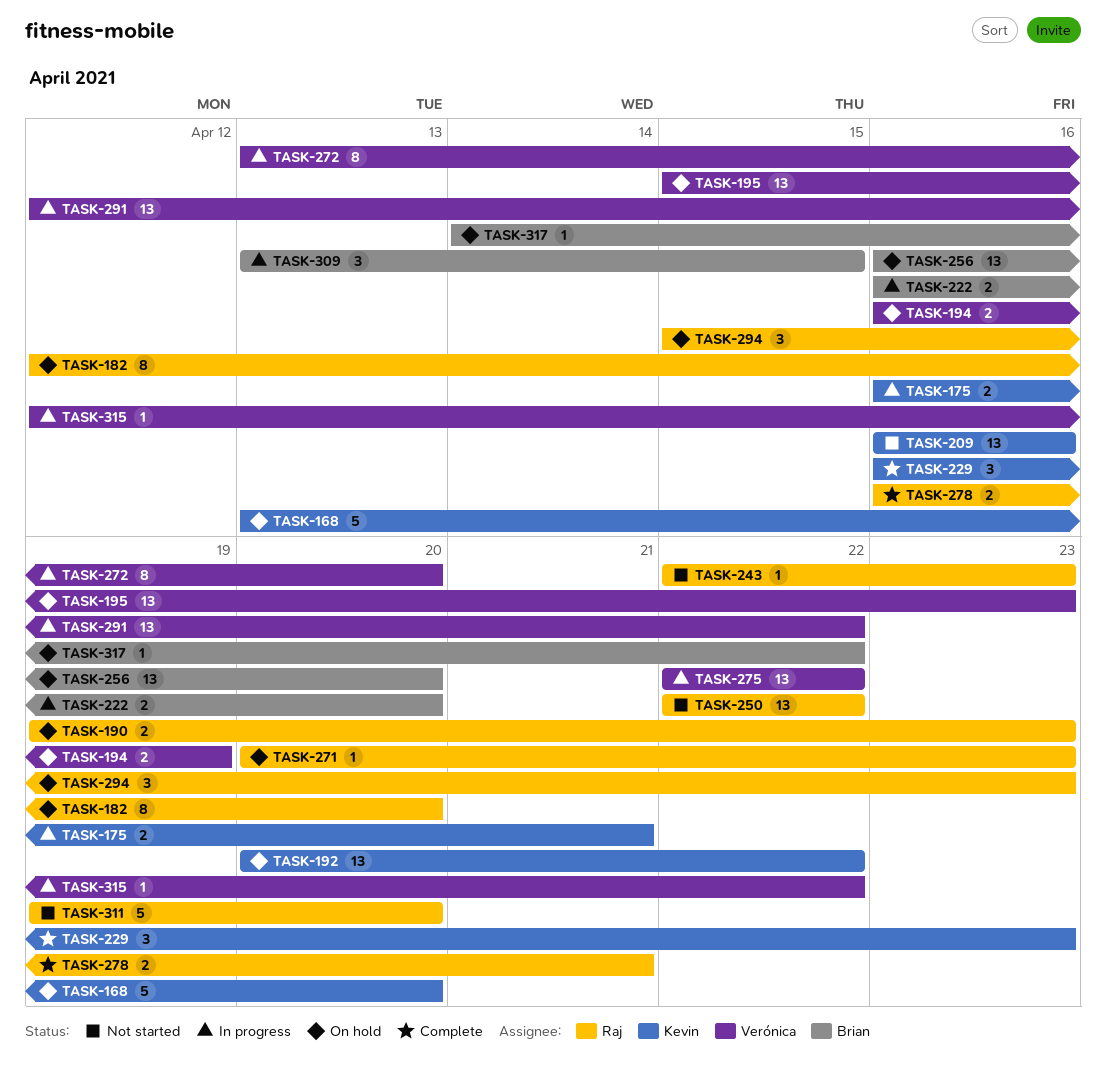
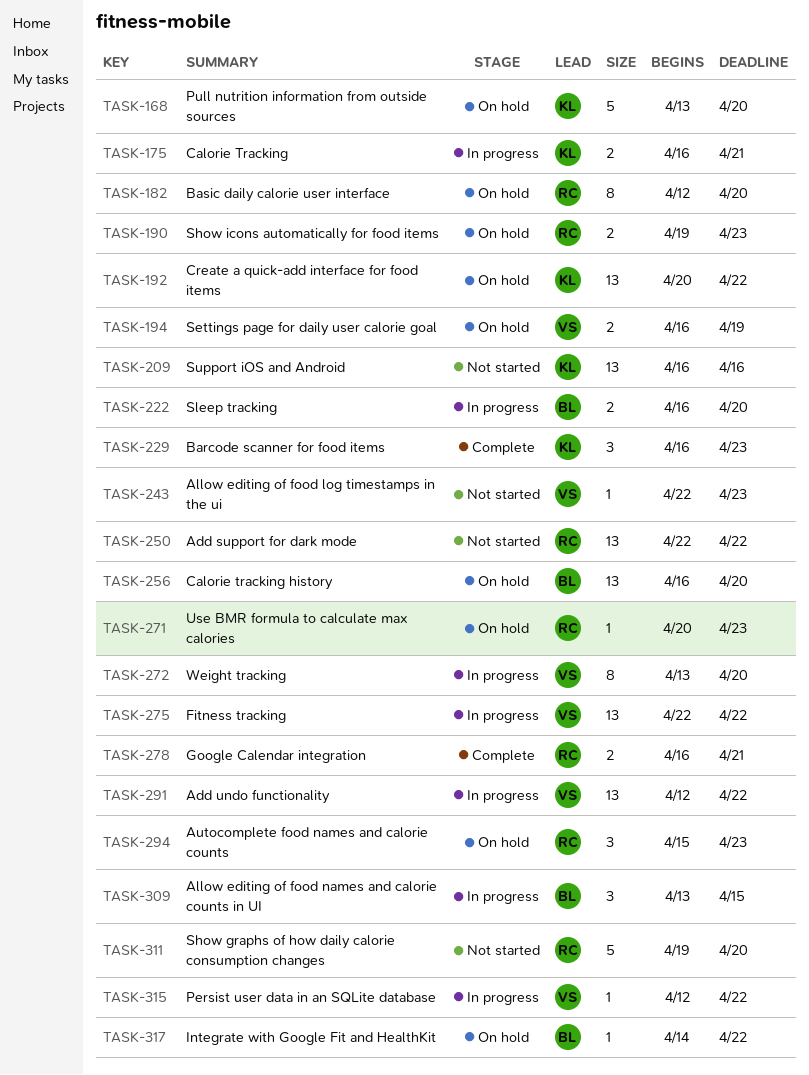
TASK-195: present -> none
TASK-243, owner: Raj -> Verónica

